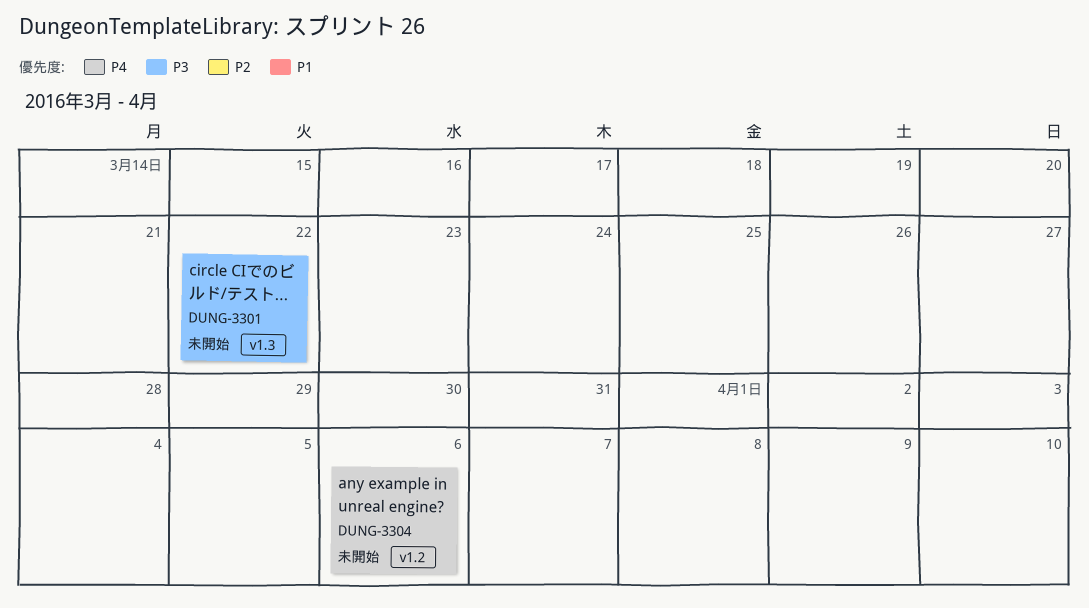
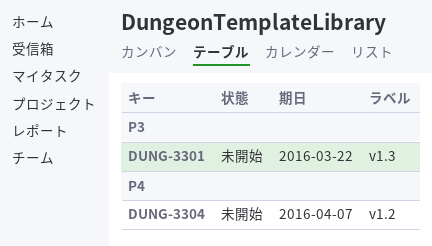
DUNG-3304, due: Apr 6 -> Apr 7

